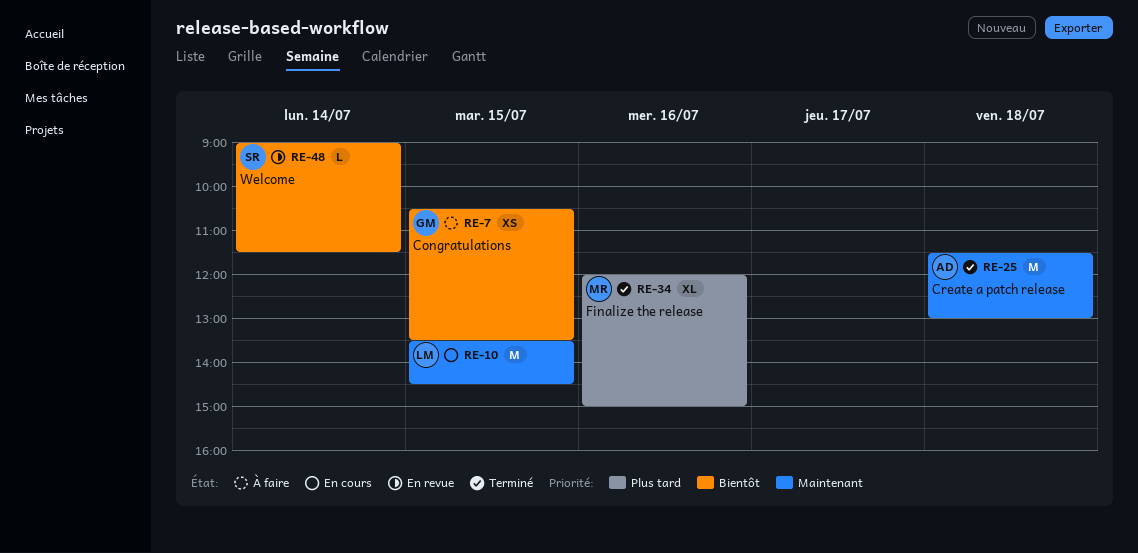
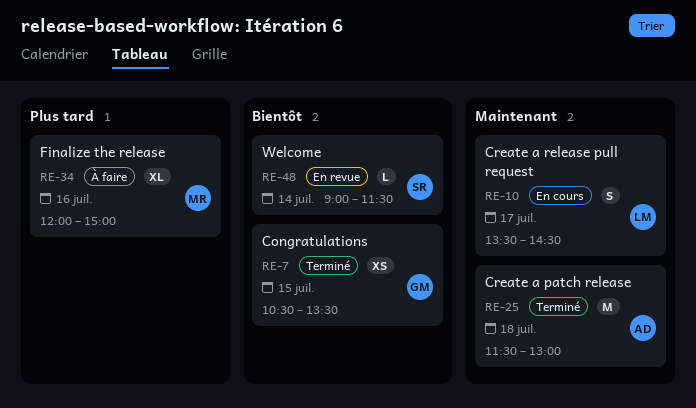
RE-7, status: À faire -> Terminé
RE-10, estimate: M -> S
RE-10, day: Jul 15 -> Jul 17
RE-34, status: Terminé -> À faire

